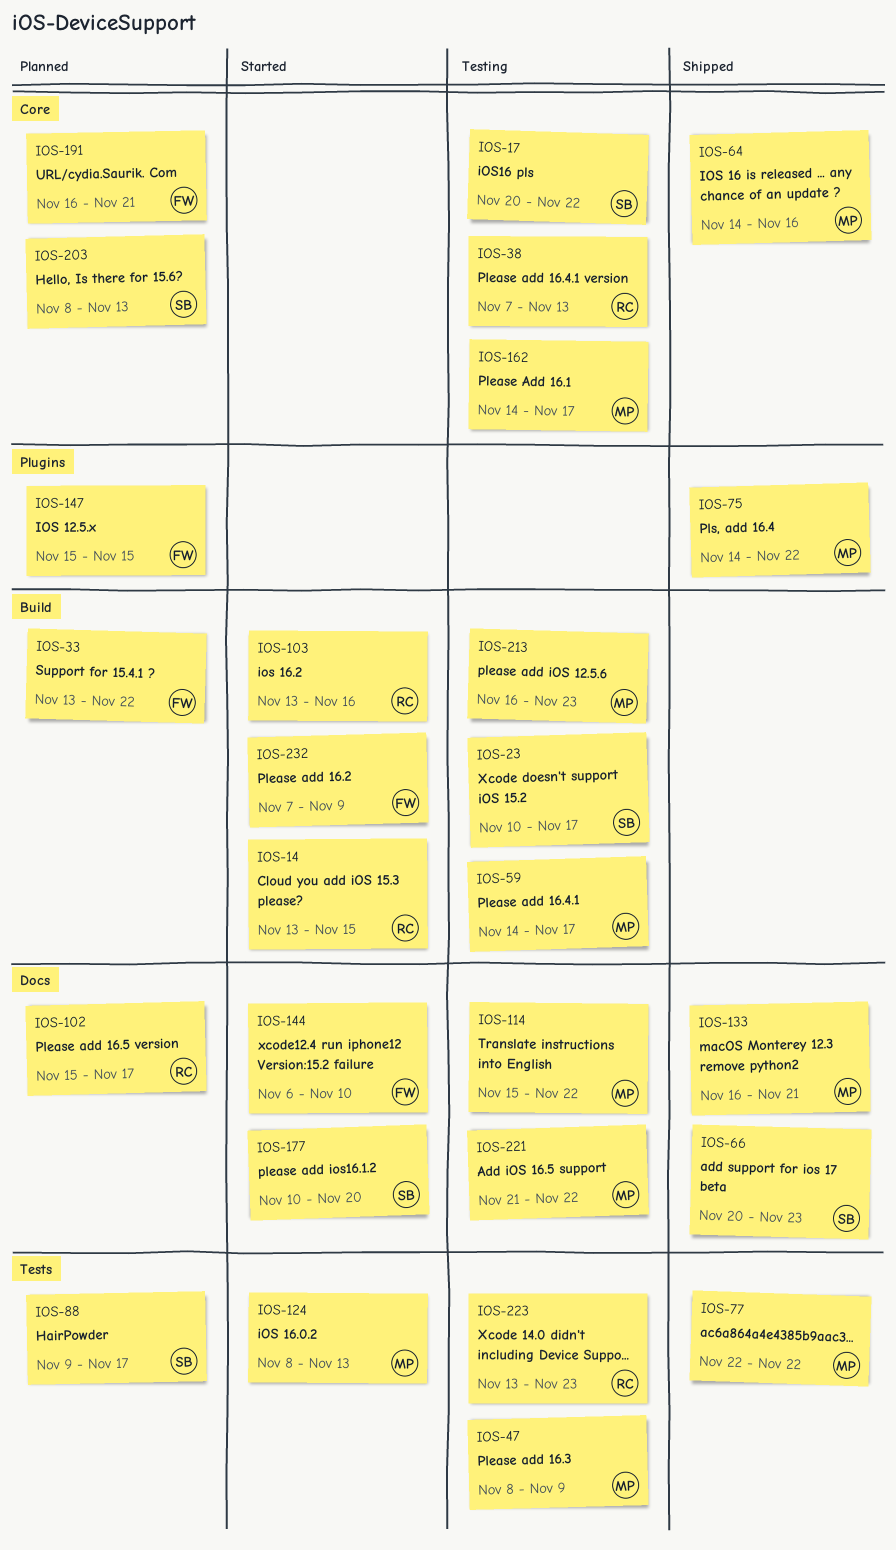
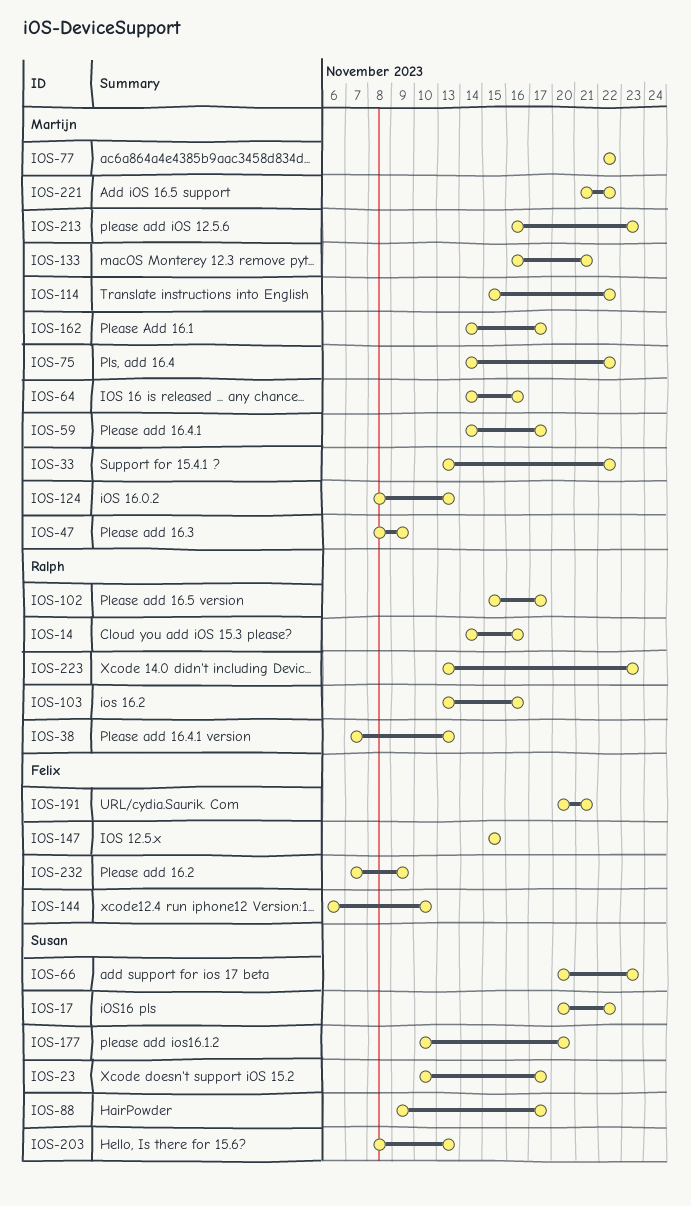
IOS-14, start: Nov 13 -> Nov 14
IOS-14, due: Nov 15 -> Nov 16
IOS-33, owner: Felix -> Martijn
IOS-191, start: Nov 16 -> Nov 20

